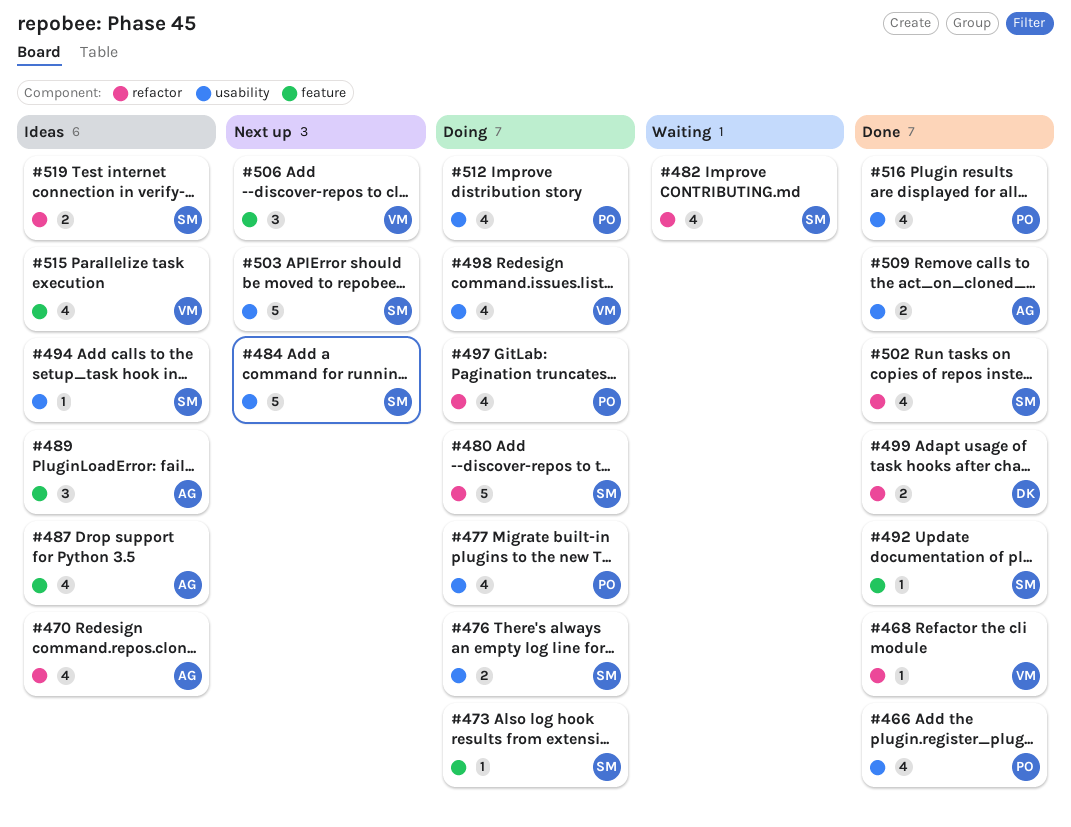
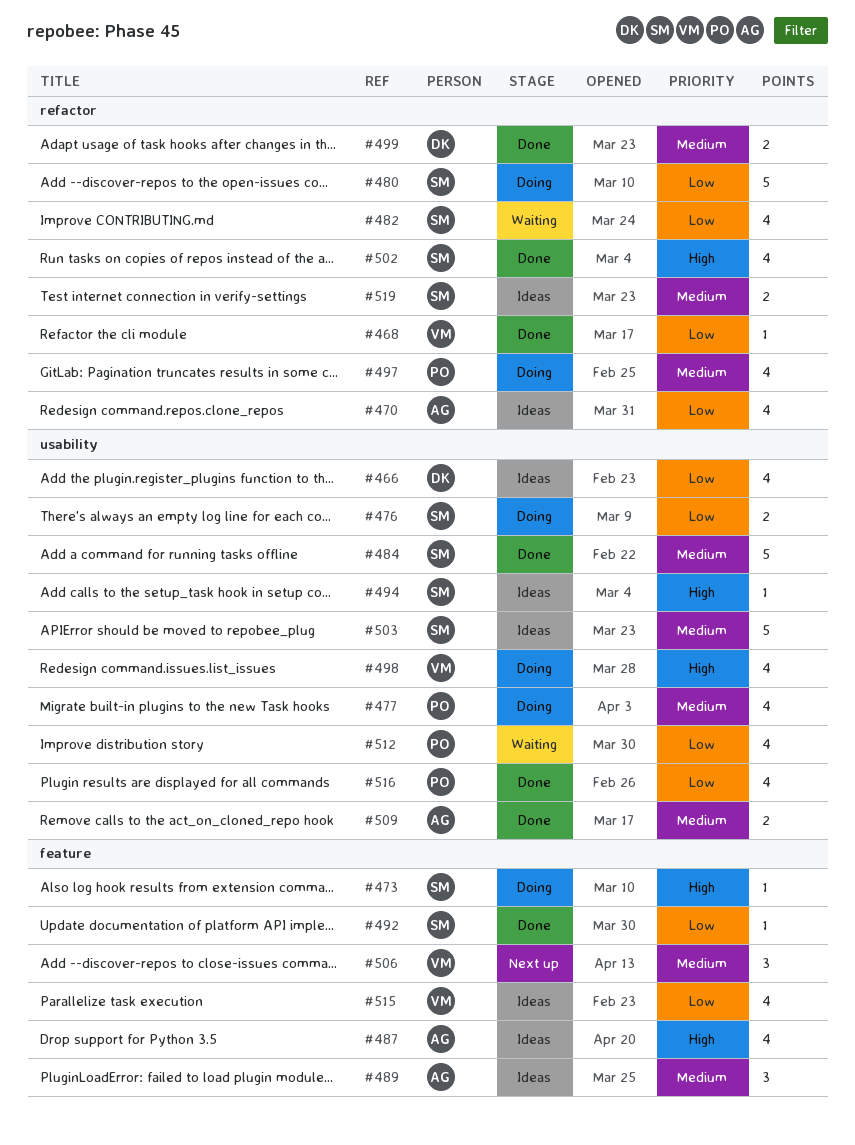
#466, status: Done -> Ideas
#466, owner: PO -> DK
#484, status: Next up -> Done
#503, status: Next up -> Ideas
#512, status: Doing -> Waiting

